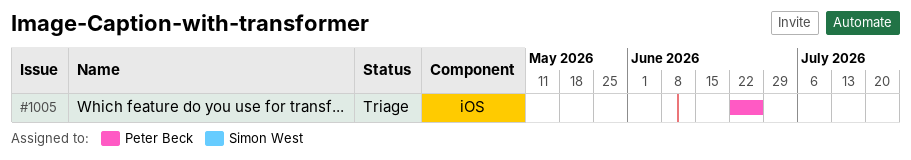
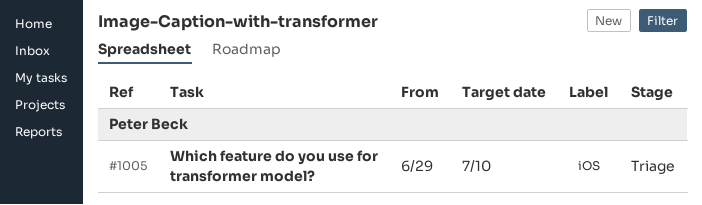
#1005, start: Jun 22 -> Jun 29
#1005, due: Jun 26 -> Jul 10

